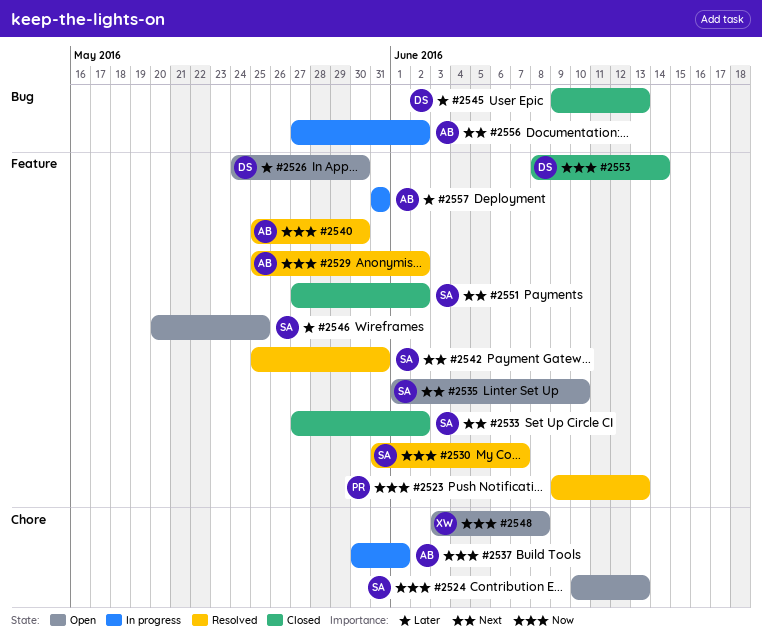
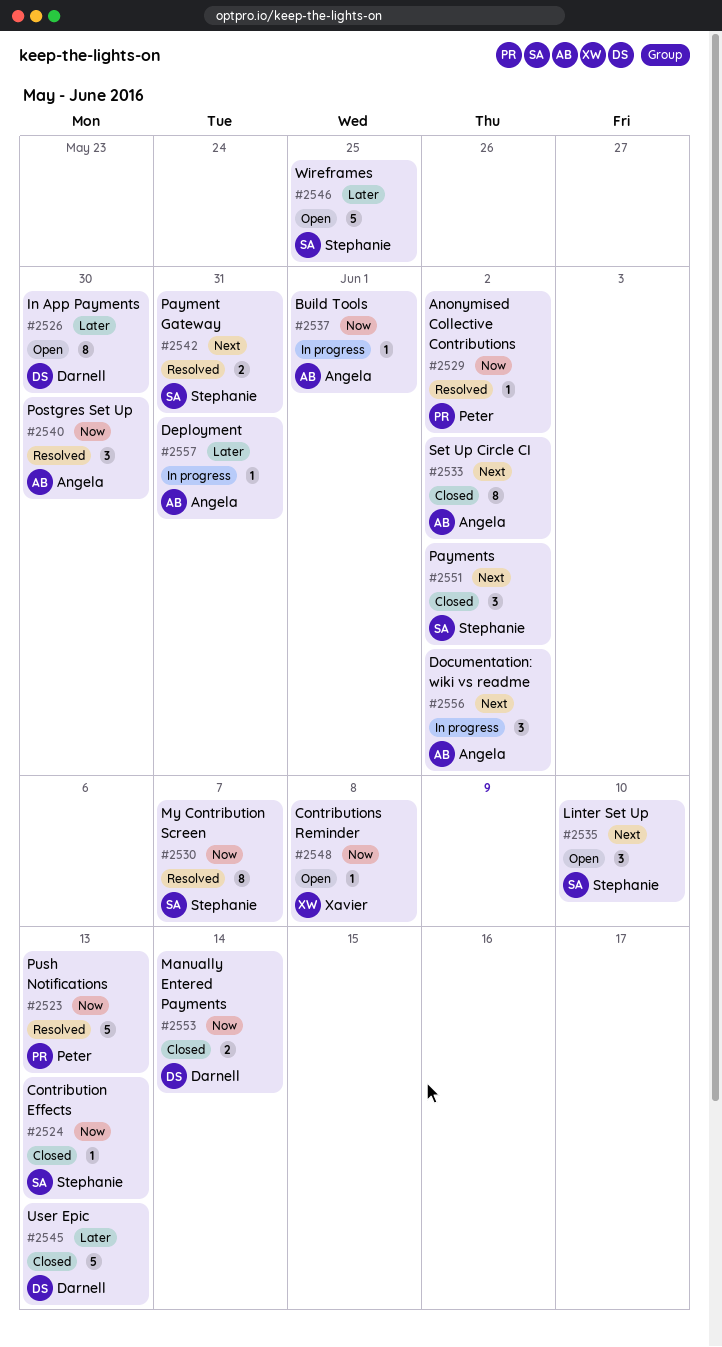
#2524, status: Open -> Closed
#2529, owner: Angela -> Peter
#2533, owner: Stephanie -> Angela

